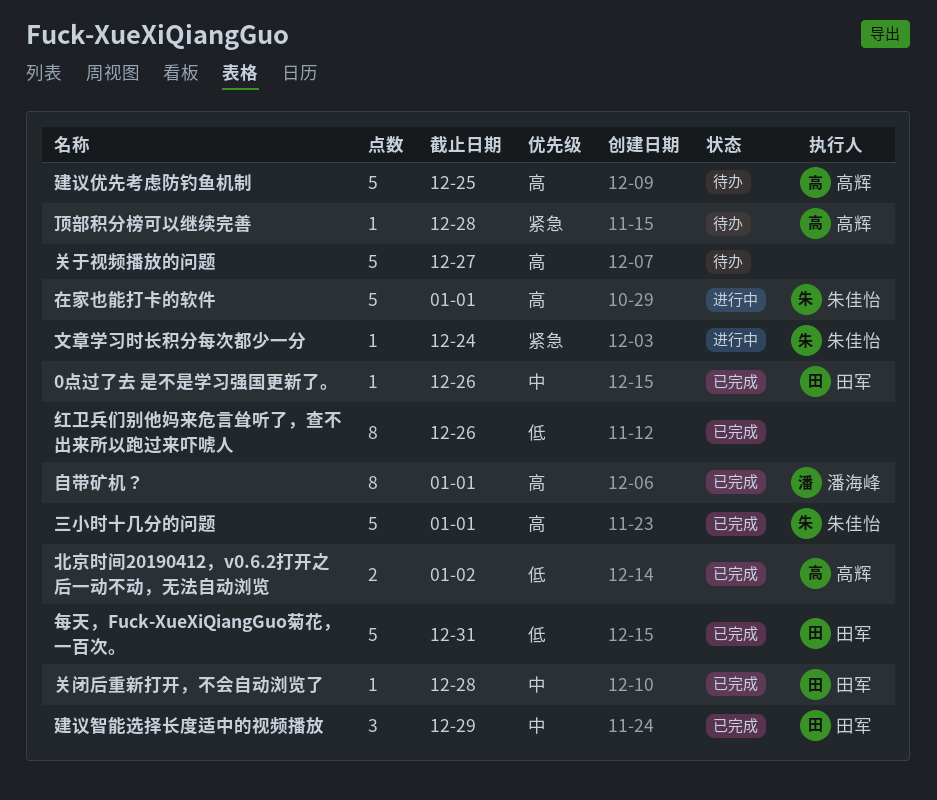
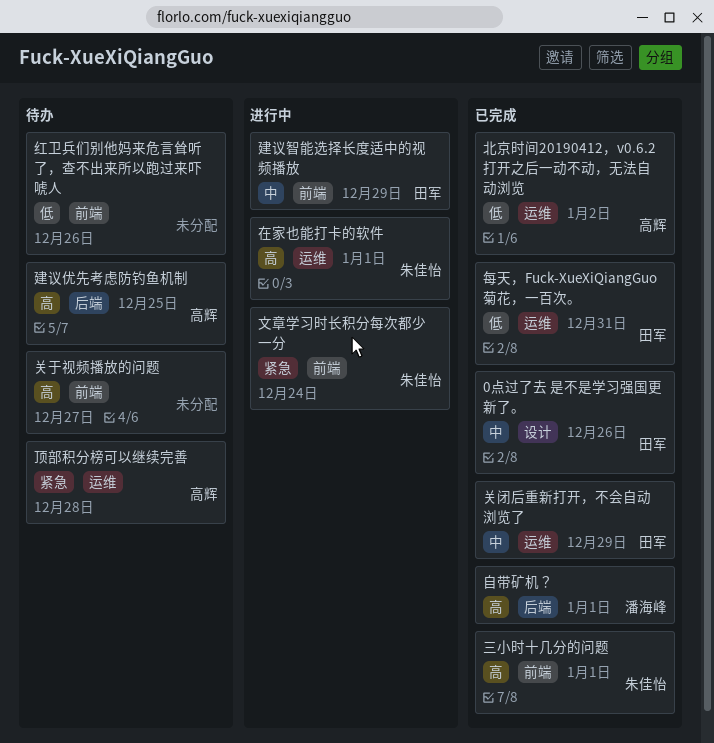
关闭后重新打开，不会自动浏览了, due: Dec 28 -> Dec 29
建议智能选择长度适中的视频播放, status: 已完成 -> 进行中
红卫兵们别他妈来危言耸听了，查不出来所以跑过来吓唬人, status: 已完成 -> 待办

